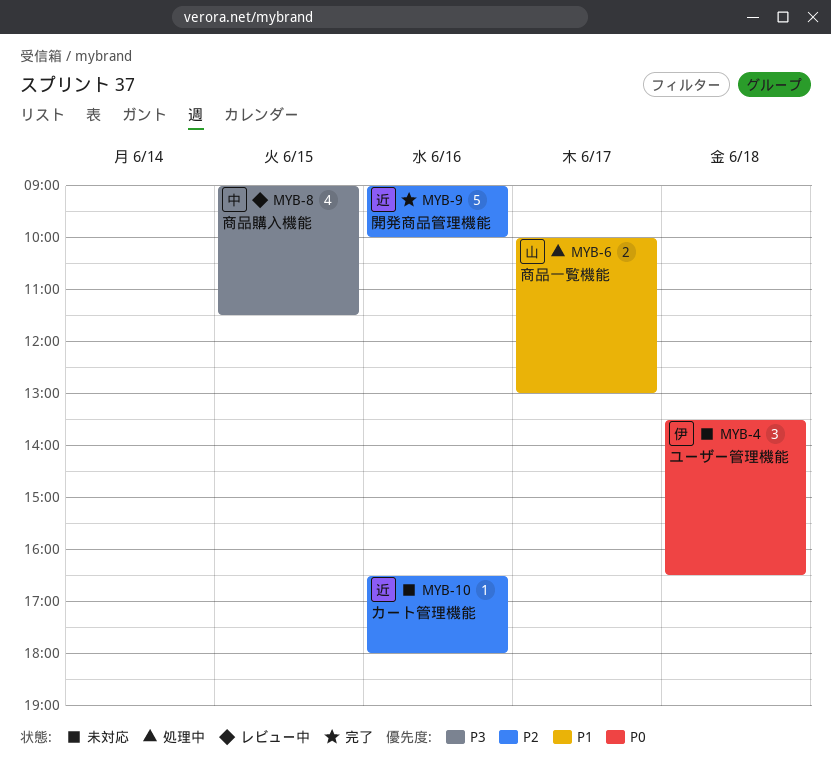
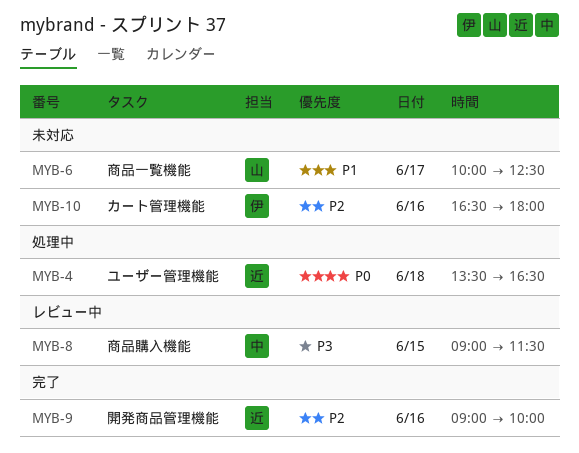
MYB-4, status: 未対応 -> 処理中
MYB-4, owner: 伊 -> 近
MYB-6, status: 処理中 -> 未対応
MYB-6, ends: 13:00 -> 12:30
MYB-10, owner: 近 -> 伊

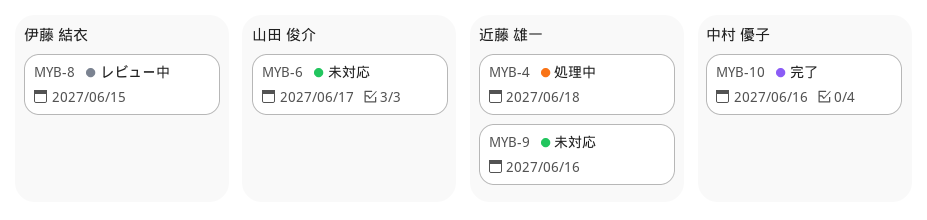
MYB-8, owner: 中村 優子 -> 伊藤 結衣
MYB-9, status: 完了 -> 未対応
MYB-10, status: 未対応 -> 完了
MYB-10, owner: 伊藤 結衣 -> 中村 優子

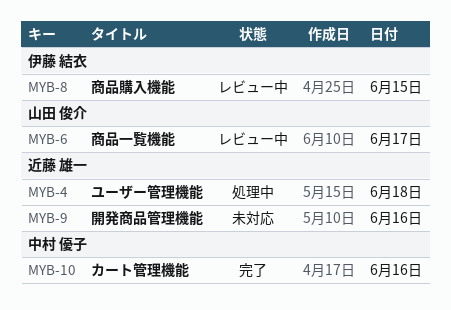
MYB-6, status: 未対応 -> レビュー中

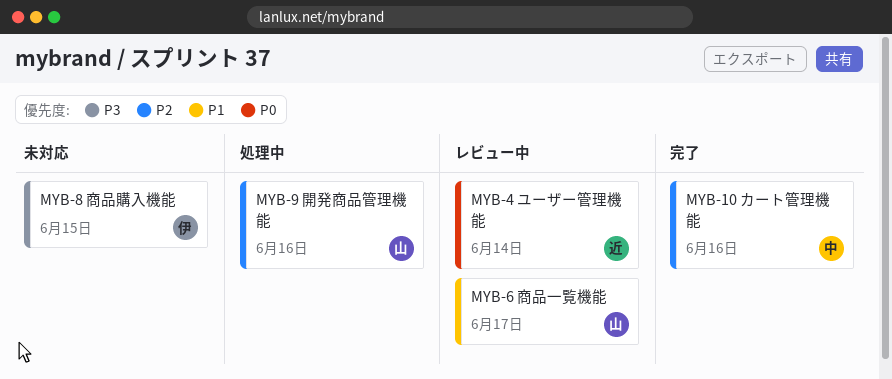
MYB-4, status: 処理中 -> レビュー中
MYB-4, day: Jun 18 -> Jun 14
MYB-8, status: レビュー中 -> 未対応
MYB-9, status: 未対応 -> 処理中
MYB-9, owner: 近藤 雄一 -> 山田 俊介

